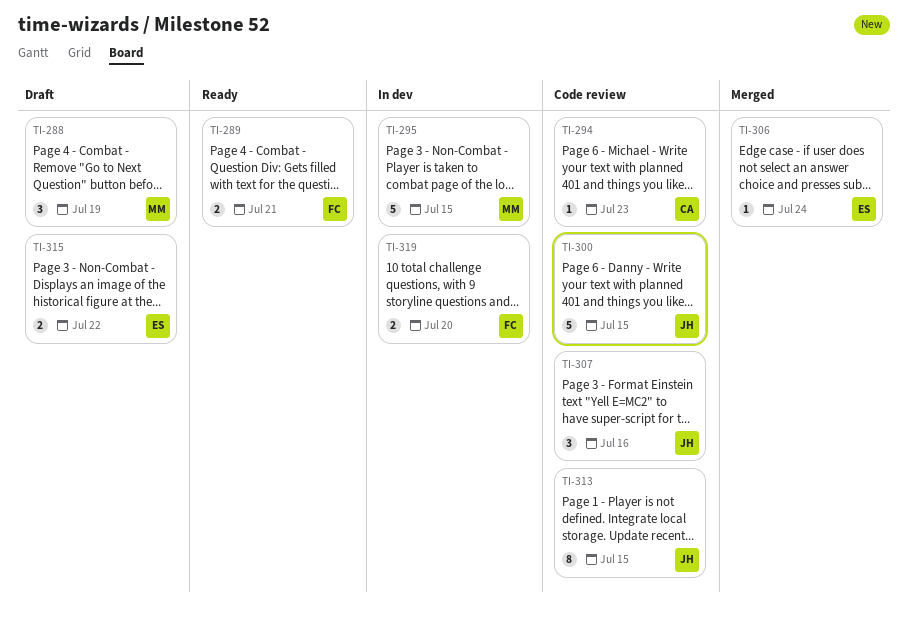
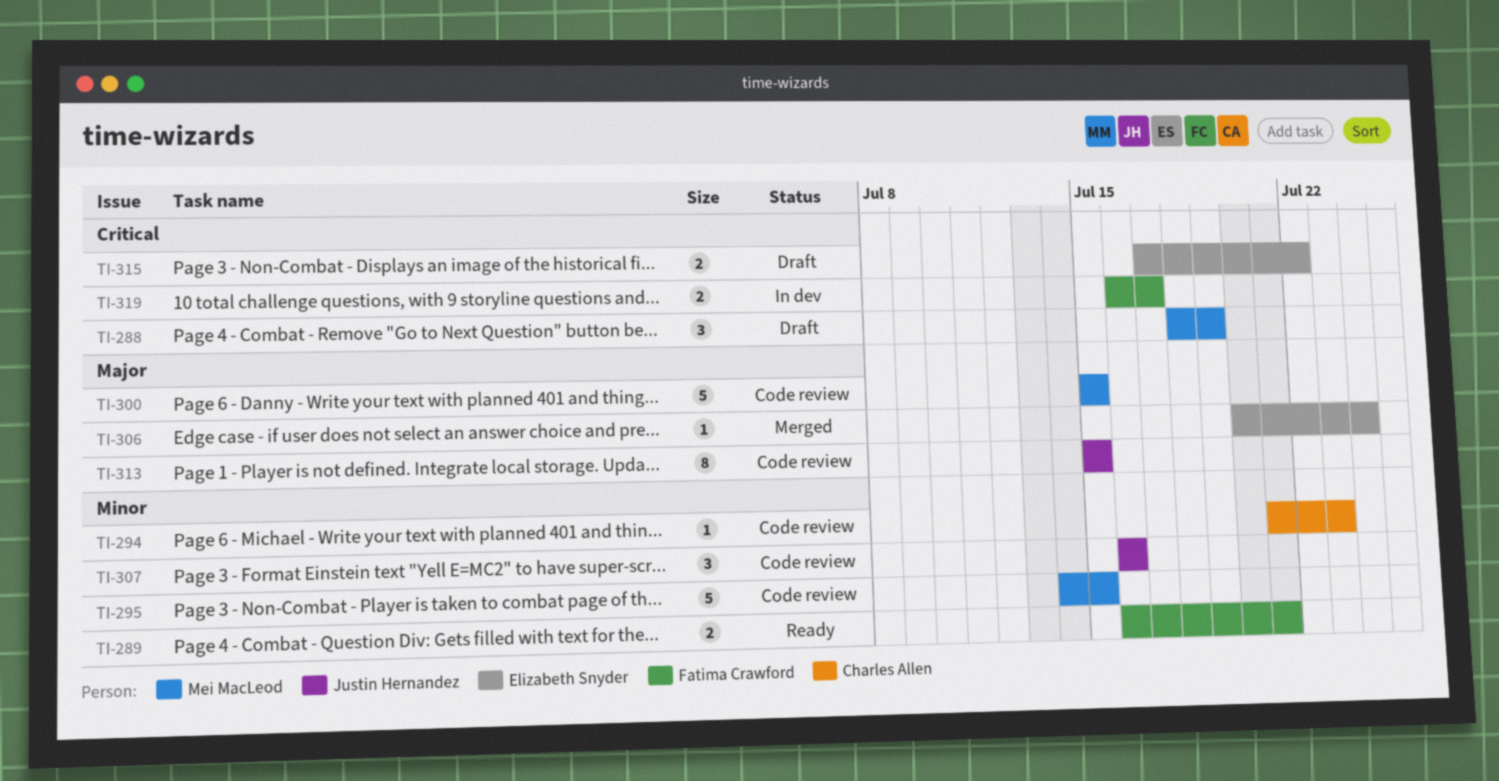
TI-295, status: In dev -> Code review
TI-300, owner: Justin Hernandez -> Mei MacLeod
TI-319, due: Jul 20 -> Jul 17

